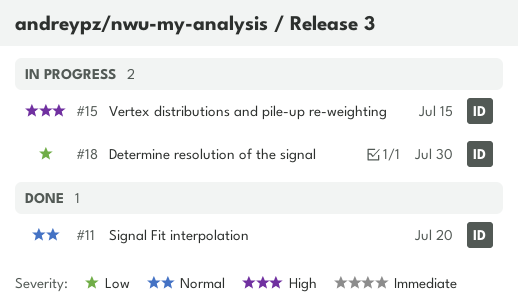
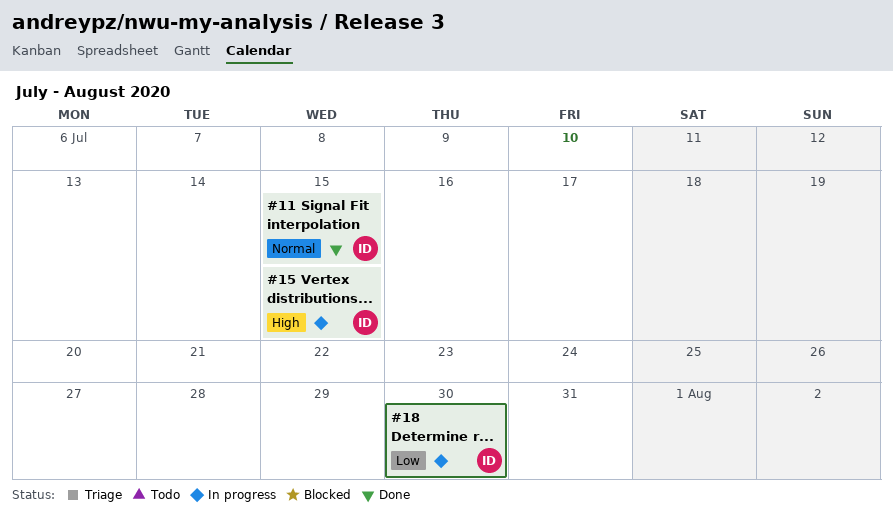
#11, due: Jul 20 -> Jul 15

